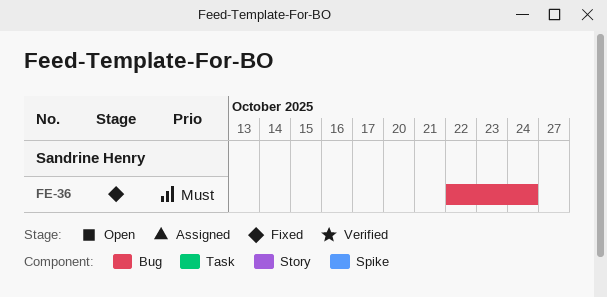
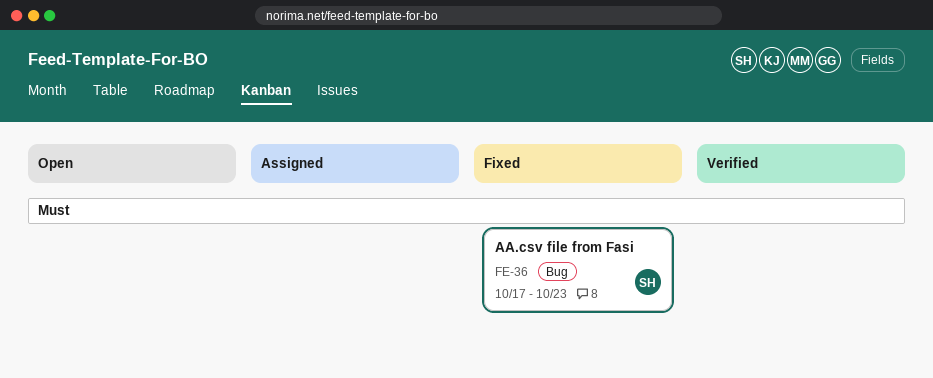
FE-36, start: Oct 22 -> Oct 17
FE-36, due: Oct 24 -> Oct 23

